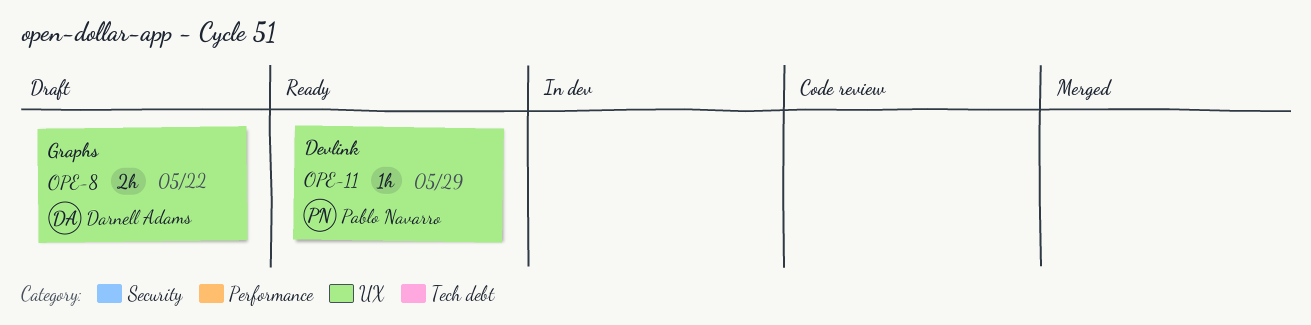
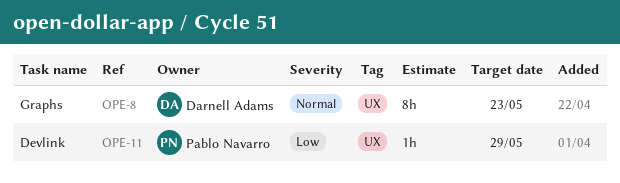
OPE-8, estimate: 2h -> 8h
OPE-8, due: May 22 -> May 23

